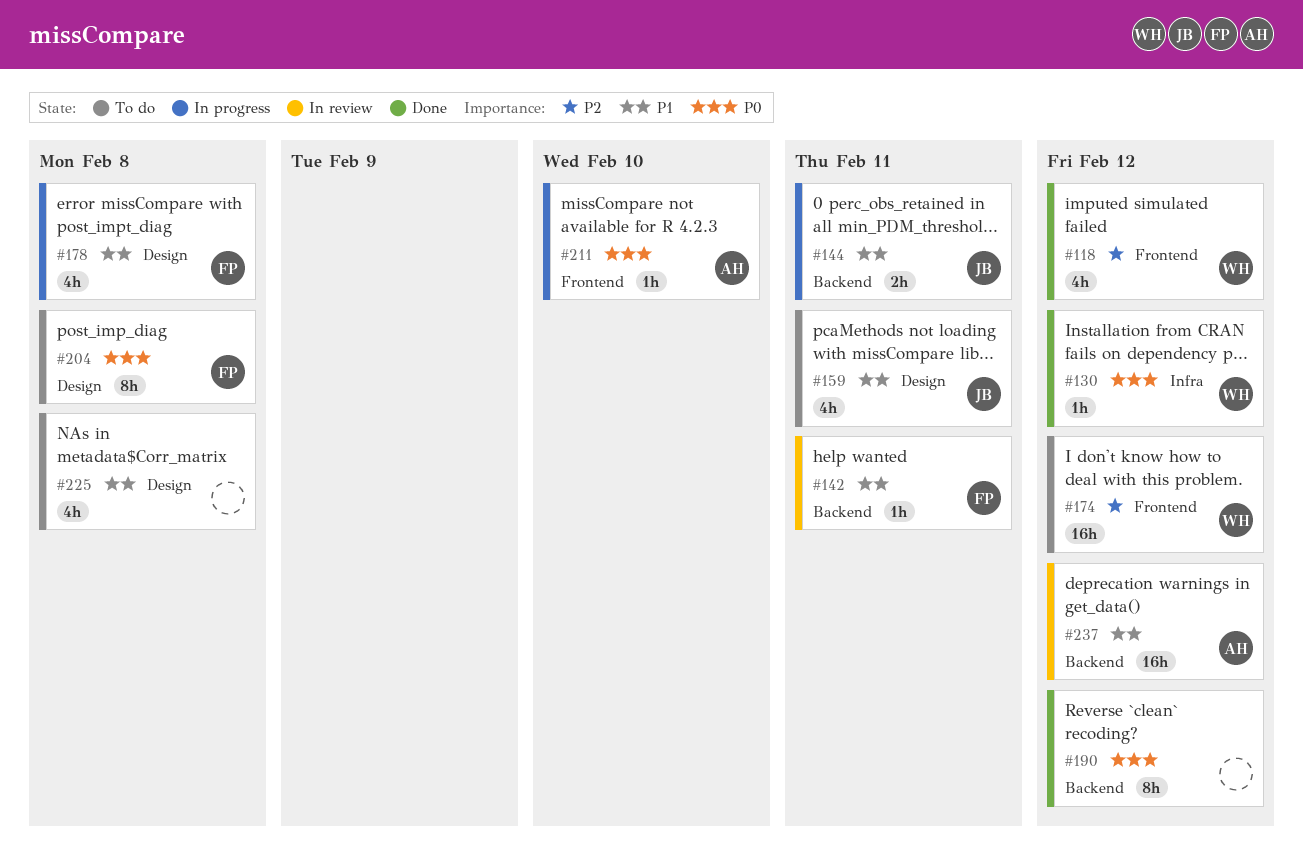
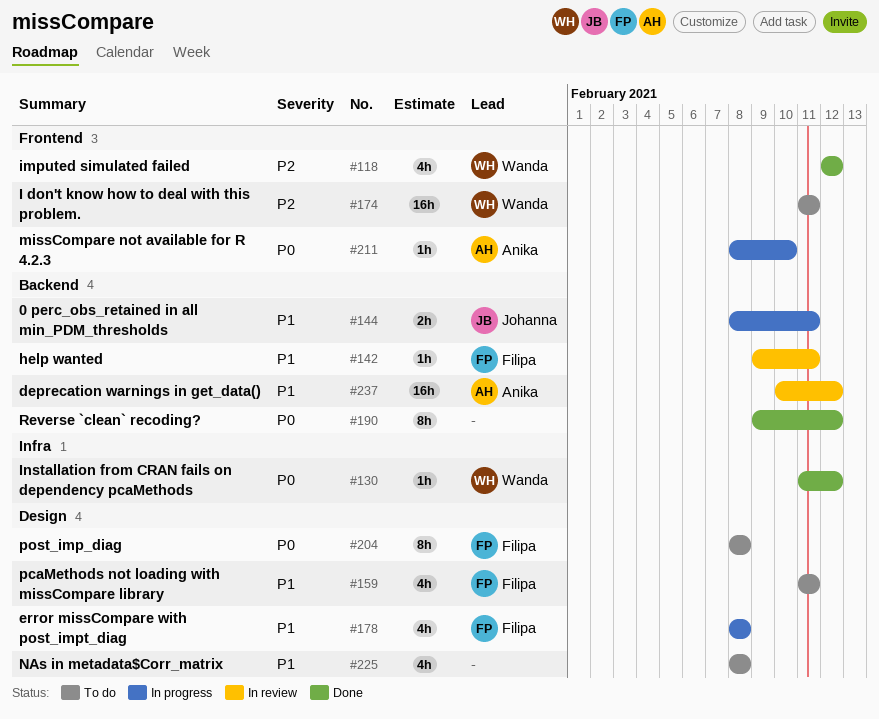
#159, owner: Johanna -> Filipa
#174, due: Feb 12 -> Feb 11

